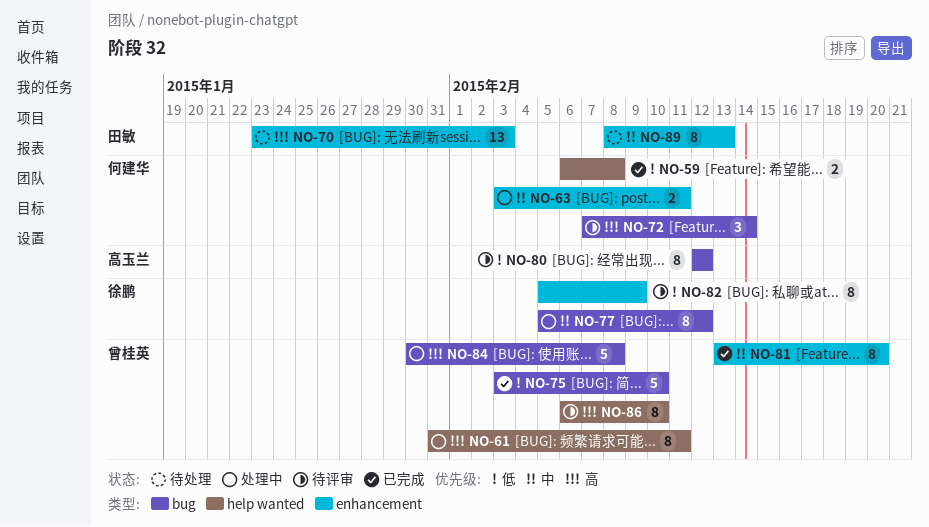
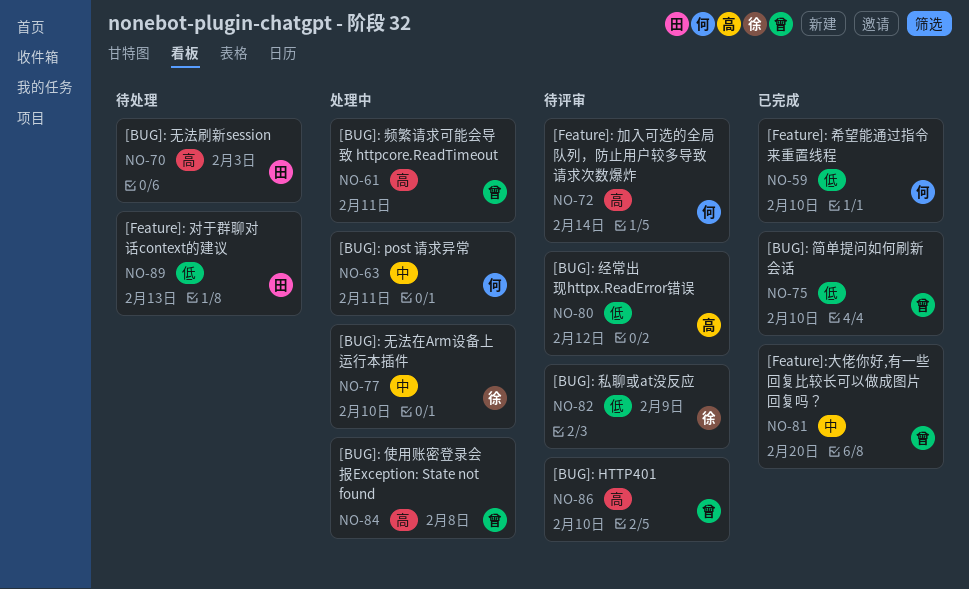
NO-59, due: Feb 8 -> Feb 10
NO-77, due: Feb 12 -> Feb 10
NO-89, priority: 中 -> 低

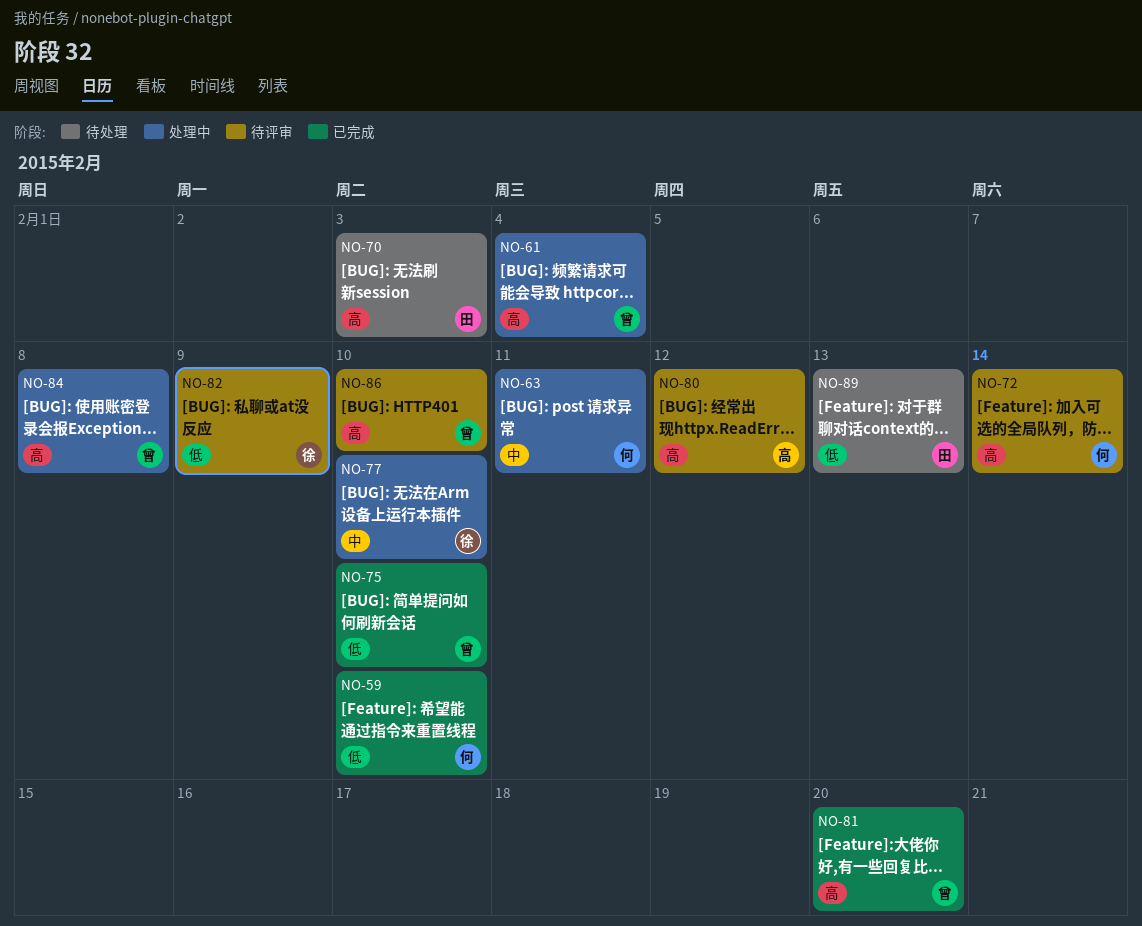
NO-61, due: Feb 11 -> Feb 4
NO-80, priority: 低 -> 高
NO-81, priority: 中 -> 高

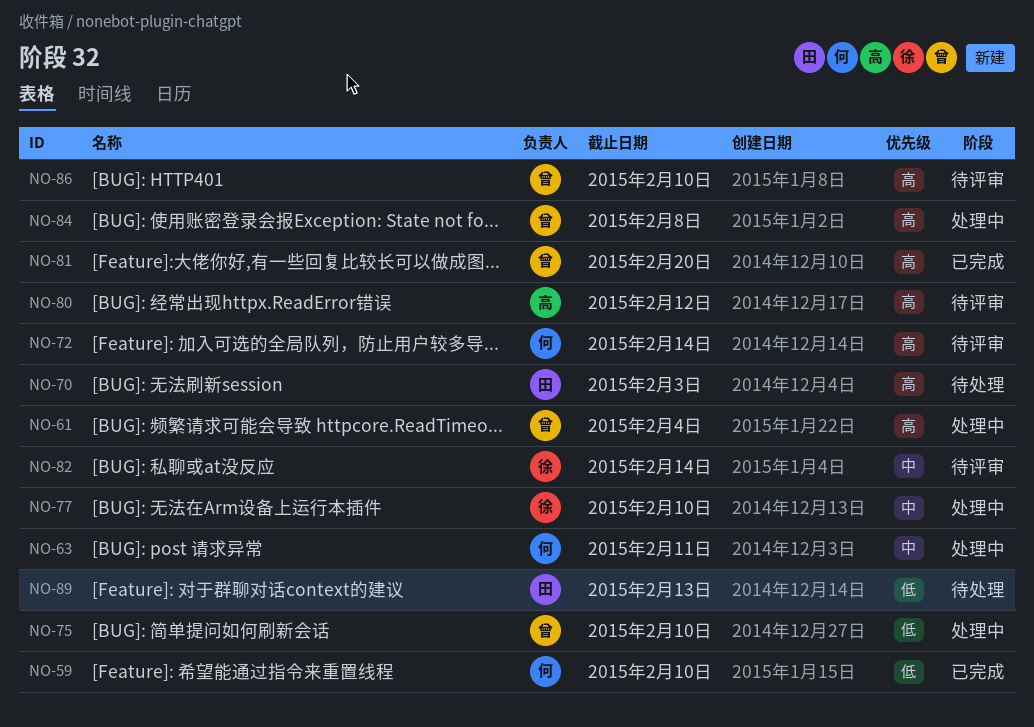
NO-75, status: 已完成 -> 处理中
NO-82, priority: 低 -> 中
NO-82, due: Feb 9 -> Feb 14

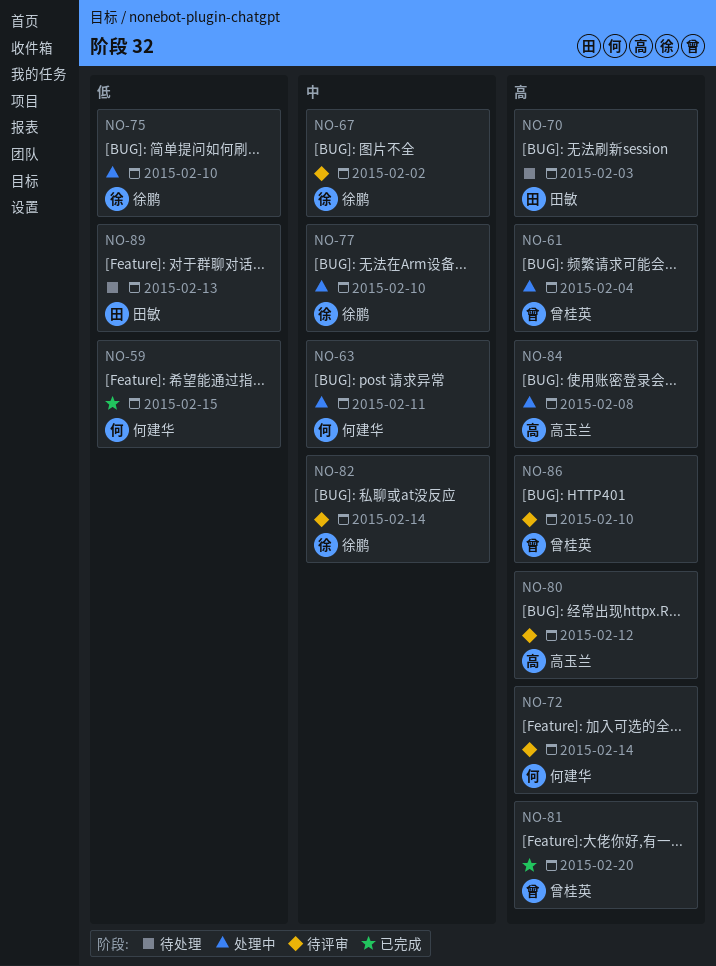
NO-59, due: Feb 10 -> Feb 15
NO-67: none -> present
NO-75, owner: 曾桂英 -> 徐鹏
NO-84, owner: 曾桂英 -> 高玉兰

